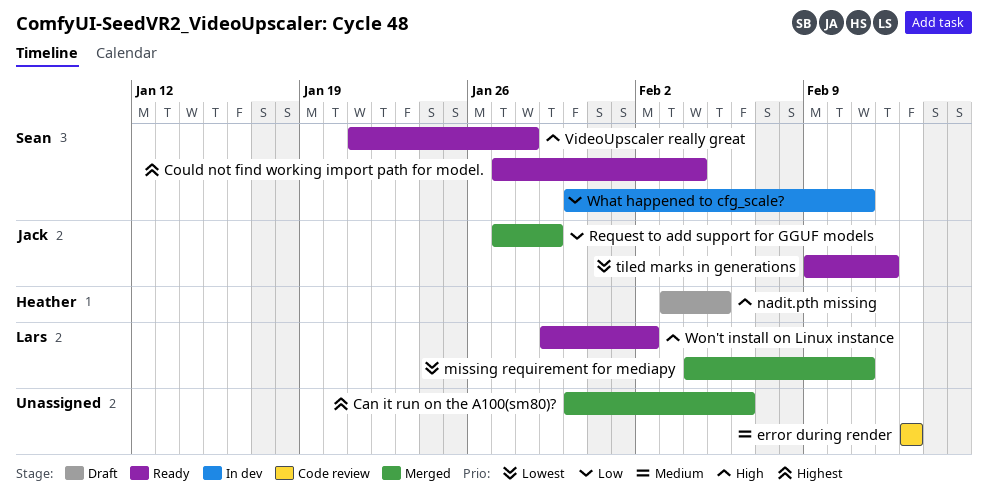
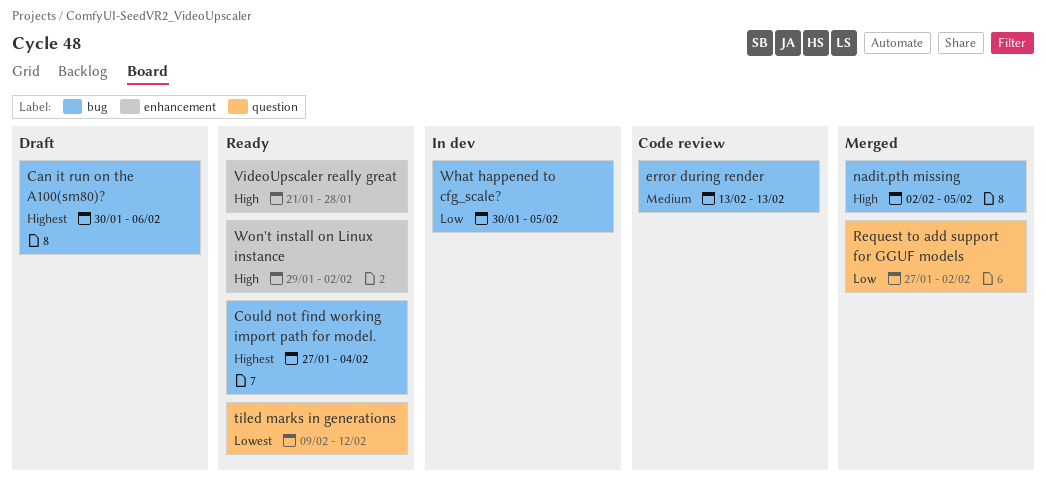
Can it run on the A100(sm80)?, status: Merged -> Draft
missing requirement for mediapy: present -> none
nadit.pth missing, status: Draft -> Merged
nadit.pth missing, start: Feb 3 -> Feb 2
Request to add support for GGUF models, due: Jan 29 -> Feb 2
What happened to cfg_scale?, due: Feb 11 -> Feb 5

